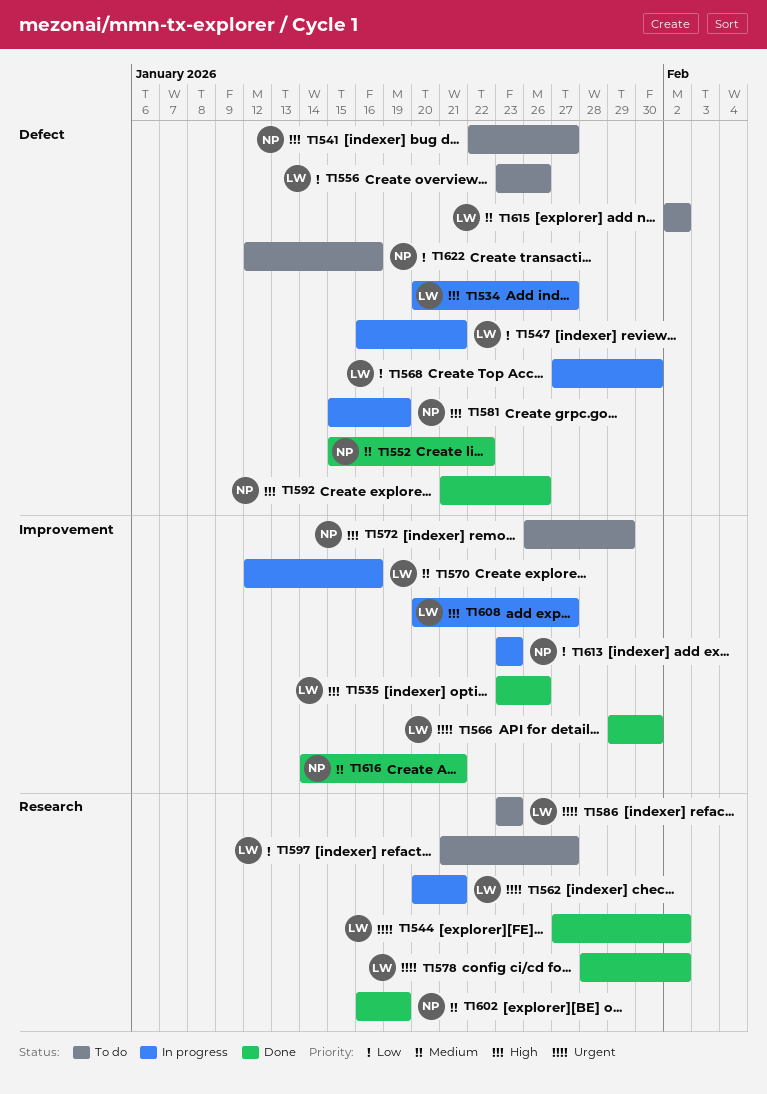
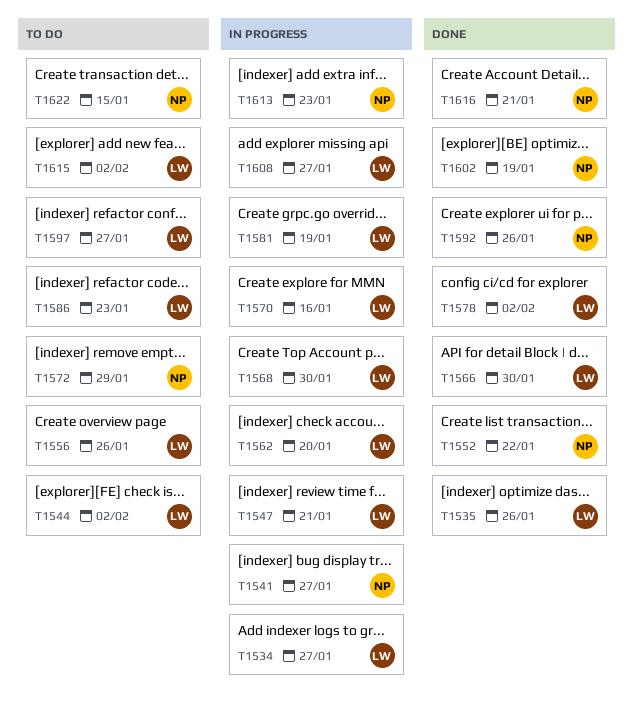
T1541, status: To do -> In progress
T1544, status: Done -> To do
T1562, due: Jan 21 -> Jan 20
T1581, owner: NP -> LW
T1622, due: Jan 16 -> Jan 15

